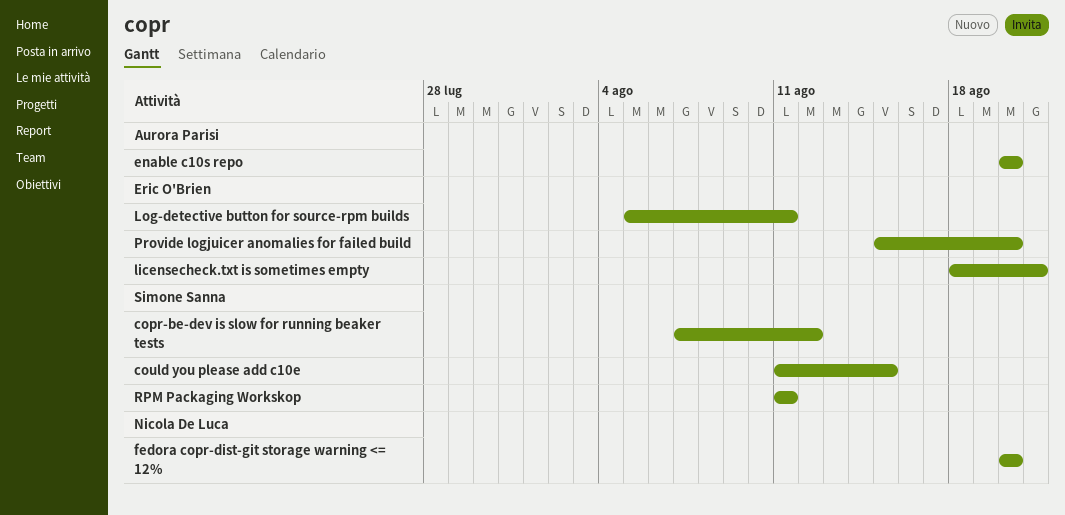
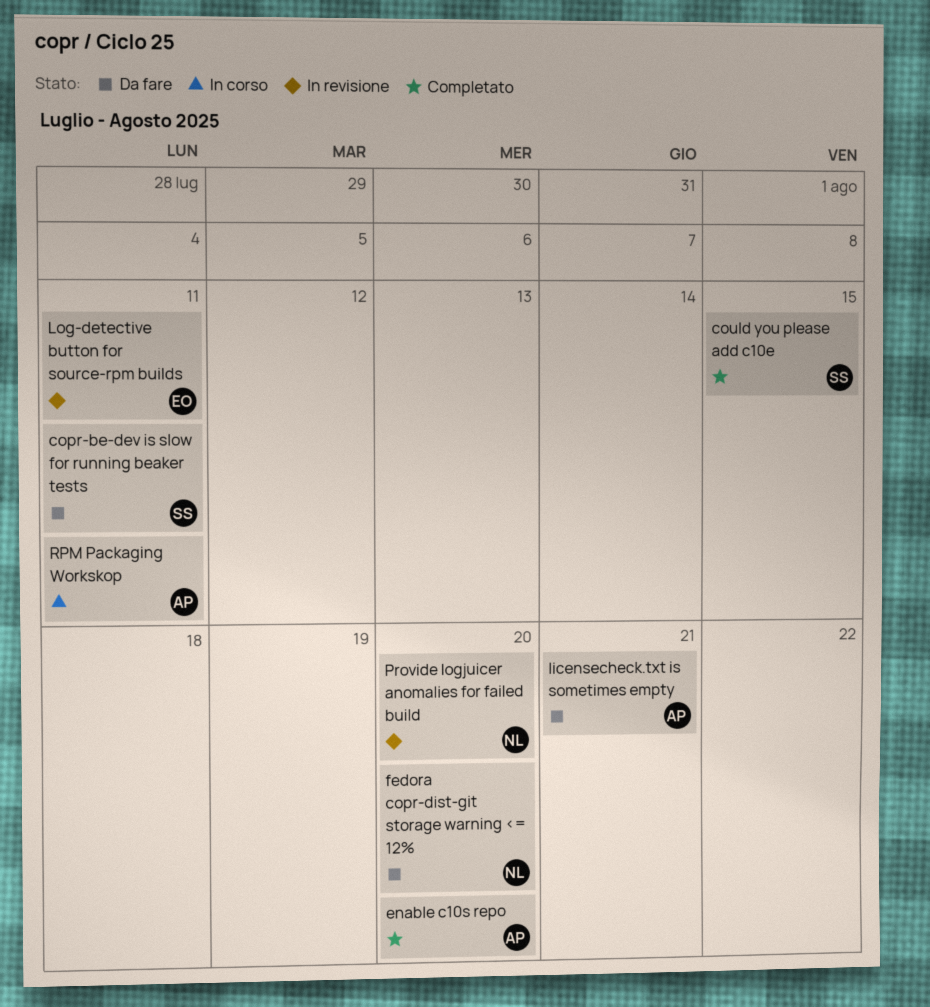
copr-be-dev is slow for running beaker tests, due: Aug 12 -> Aug 11
licensecheck.txt is sometimes empty, owner: Eric O'Brien -> Aurora Parisi
Provide logjuicer anomalies for failed build, owner: Eric O'Brien -> Nicola De Luca
RPM Packaging Workskop, owner: Simone Sanna -> Aurora Parisi

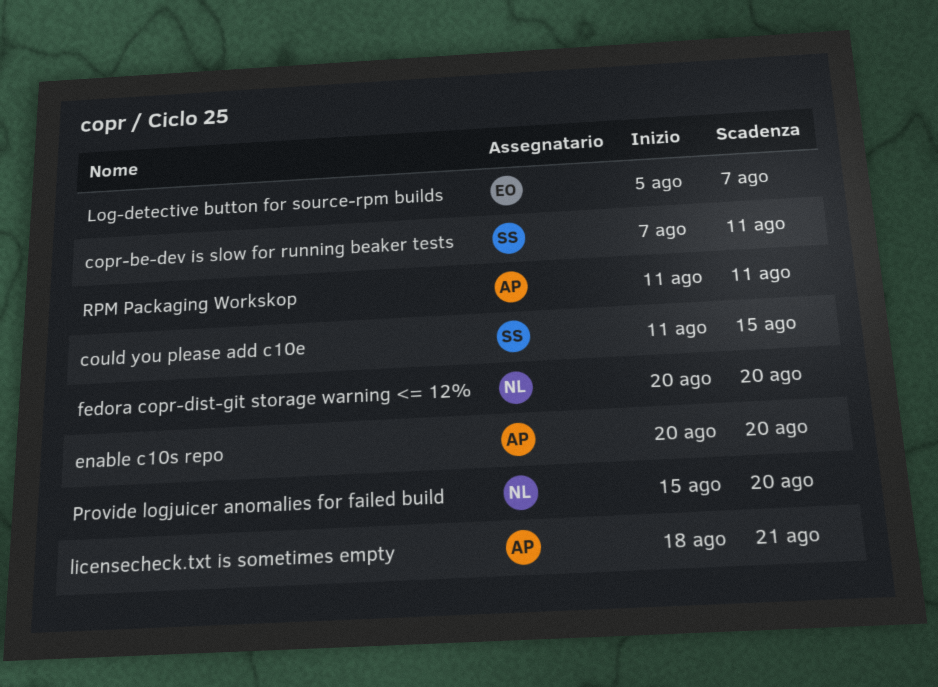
Log-detective button for source-rpm builds, due: Aug 11 -> Aug 7

